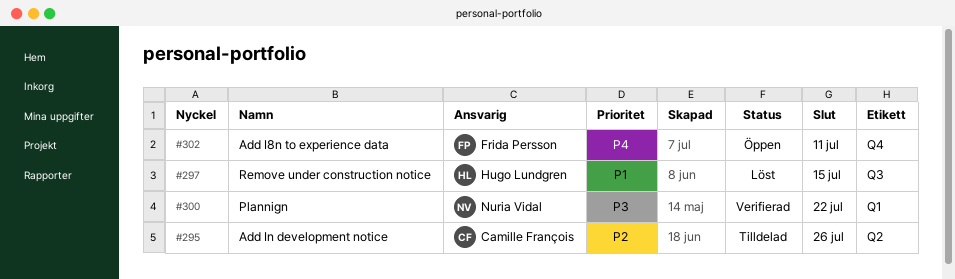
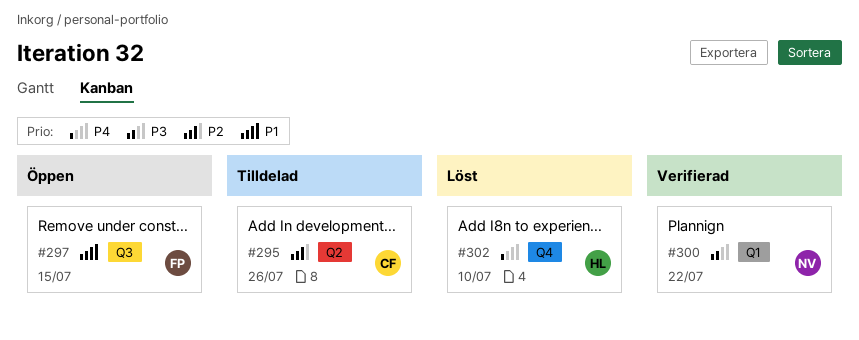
#297, status: Löst -> Öppen
#297, owner: Hugo Lundgren -> Frida Persson
#302, status: Öppen -> Löst
#302, owner: Frida Persson -> Hugo Lundgren
#302, due: Jul 11 -> Jul 10

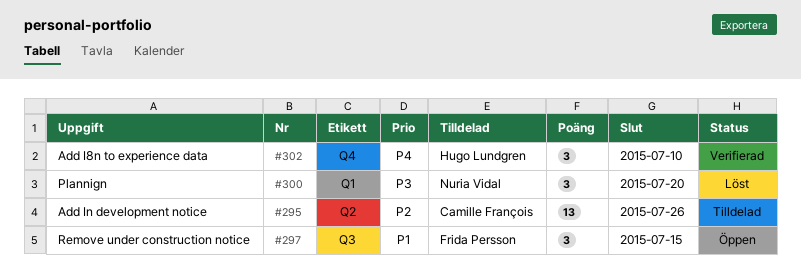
#300, status: Verifierad -> Löst
#300, due: Jul 22 -> Jul 20
#302, status: Löst -> Verifierad

